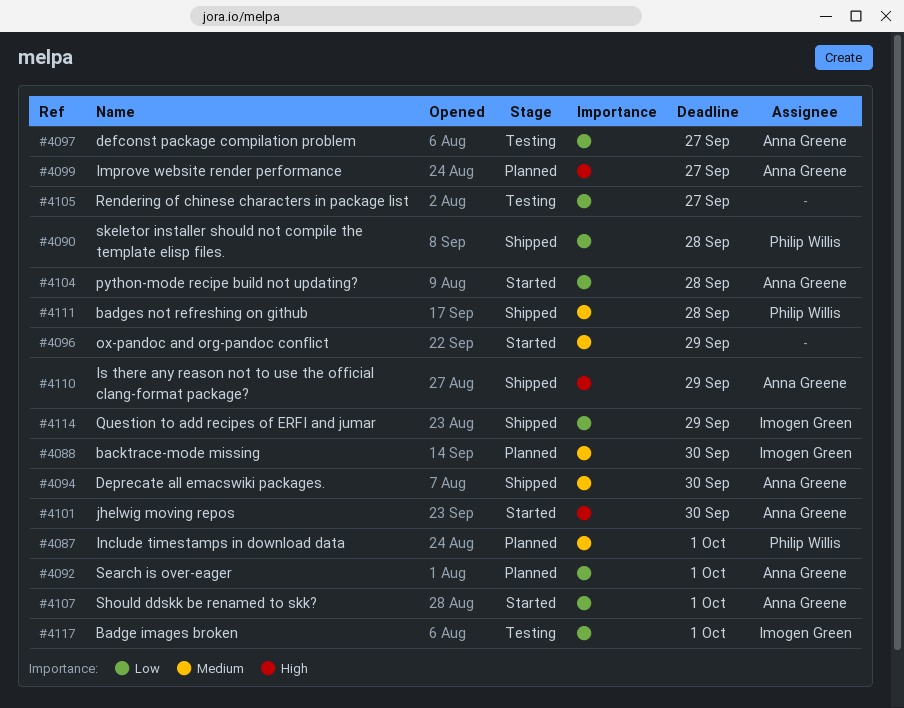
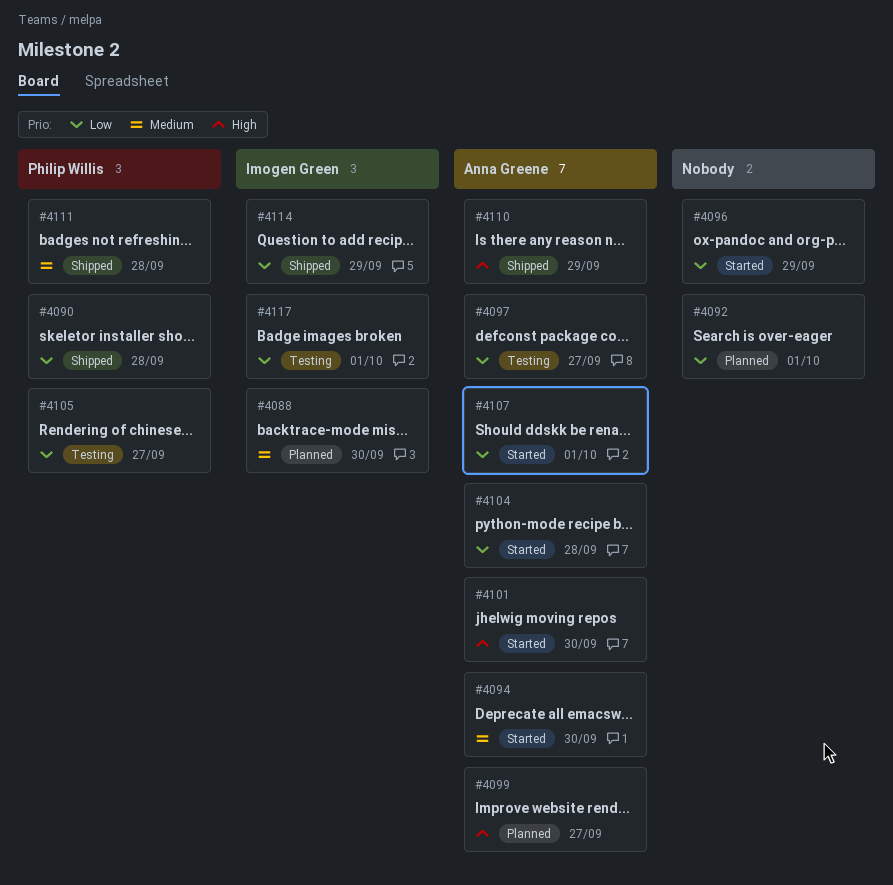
#4087: present -> none
#4092, owner: Anna Greene -> none
#4094, status: Shipped -> Started
#4096, priority: Medium -> Low
#4105, owner: none -> Philip Willis

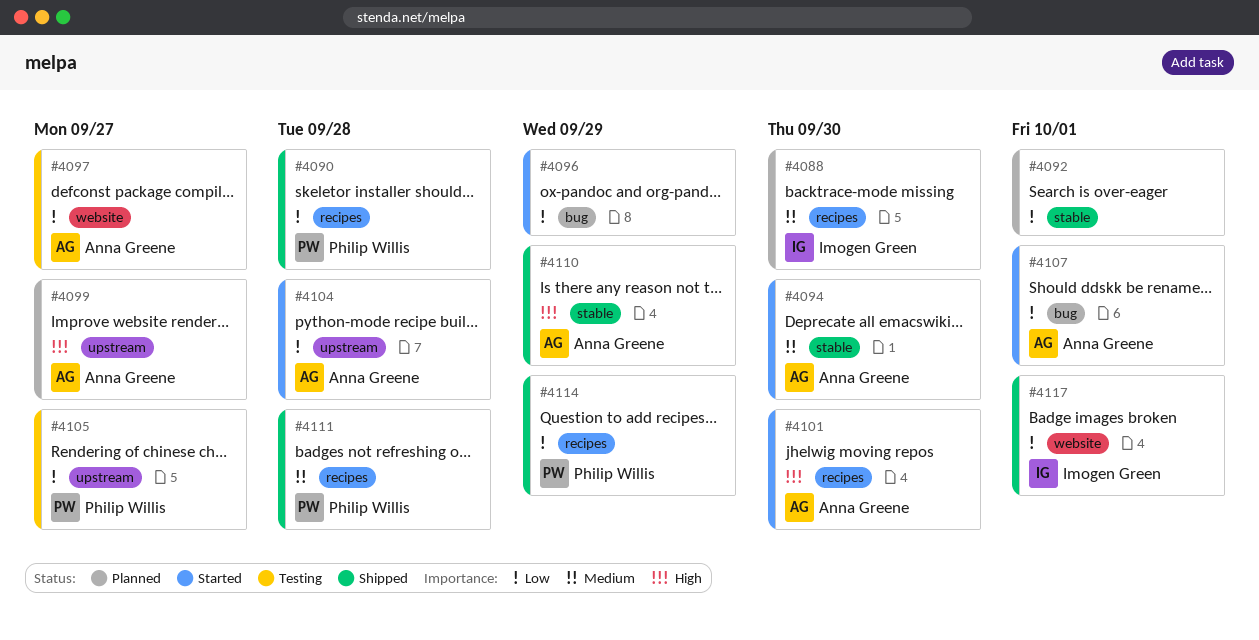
#4114, owner: Imogen Green -> Philip Willis
#4117, status: Testing -> Shipped

